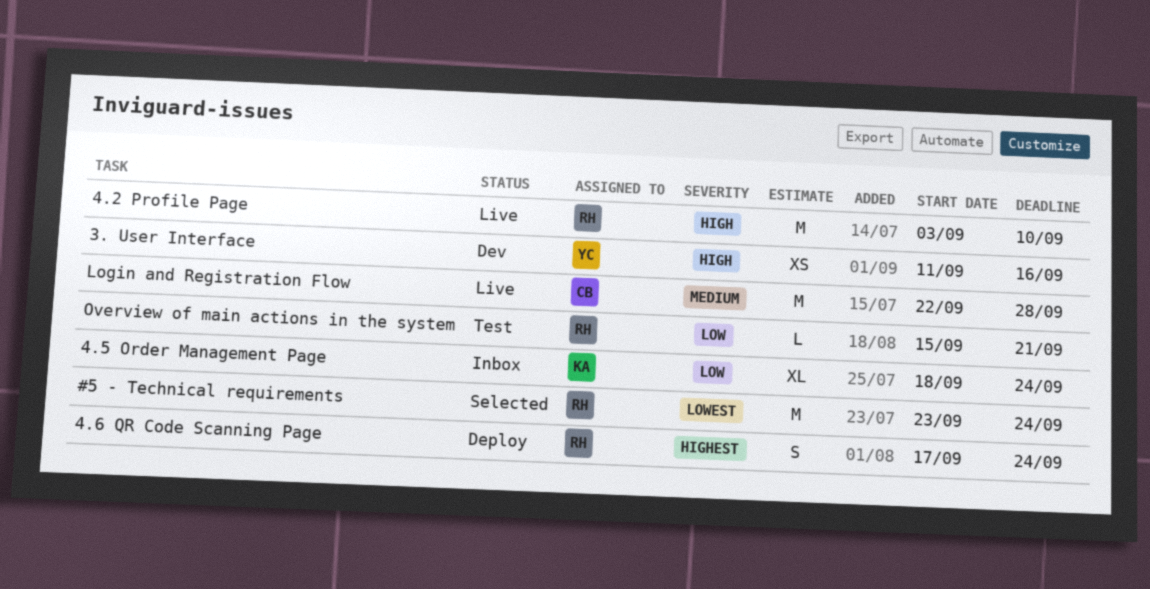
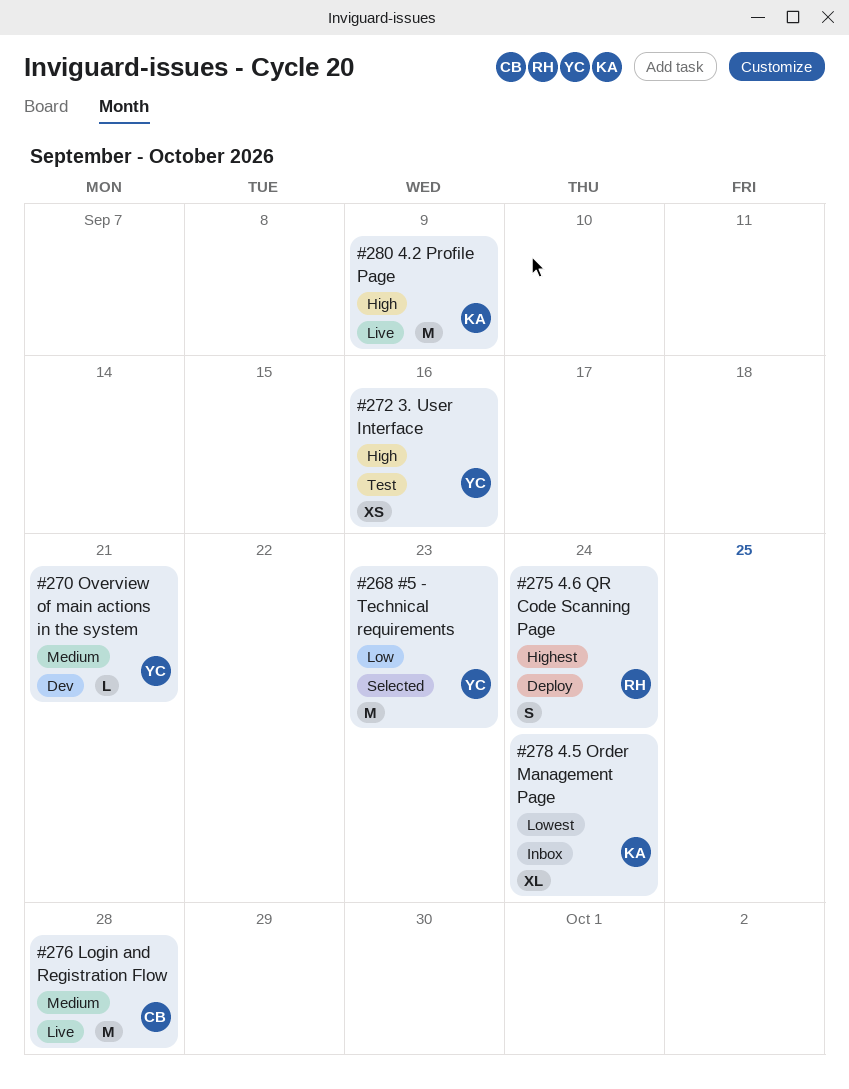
#5 - Technical requirements, owner: RH -> YC
#5 - Technical requirements, priority: Lowest -> Low
#5 - Technical requirements, due: Sep 24 -> Sep 23
3. User Interface, status: Dev -> Test
4.2 Profile Page, owner: RH -> KA
4.2 Profile Page, due: Sep 10 -> Sep 9
4.5 Order Management Page, priority: Low -> Lowest
Overview of main actions in the system, status: Test -> Dev
Overview of main actions in the system, owner: RH -> YC
Overview of main actions in the system, priority: Low -> Medium

